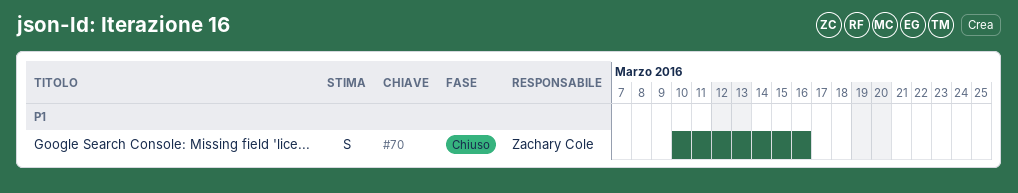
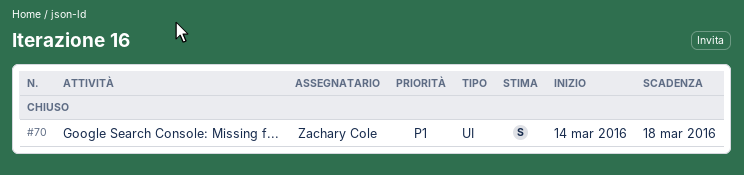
#70, start: Mar 10 -> Mar 14
#70, due: Mar 16 -> Mar 18

